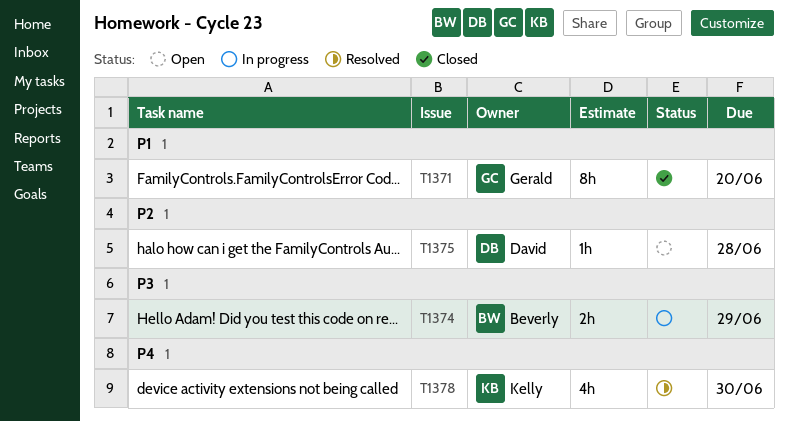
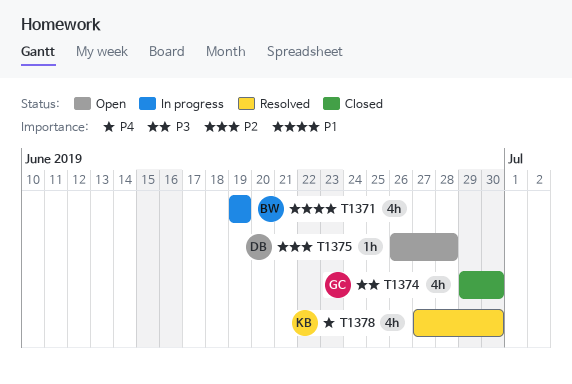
T1371, status: Closed -> In progress
T1371, owner: Gerald -> Beverly
T1371, estimate: 8h -> 4h
T1371, due: Jun 20 -> Jun 19
T1374, status: In progress -> Closed
T1374, owner: Beverly -> Gerald
T1374, estimate: 2h -> 4h
T1374, due: Jun 29 -> Jun 30

